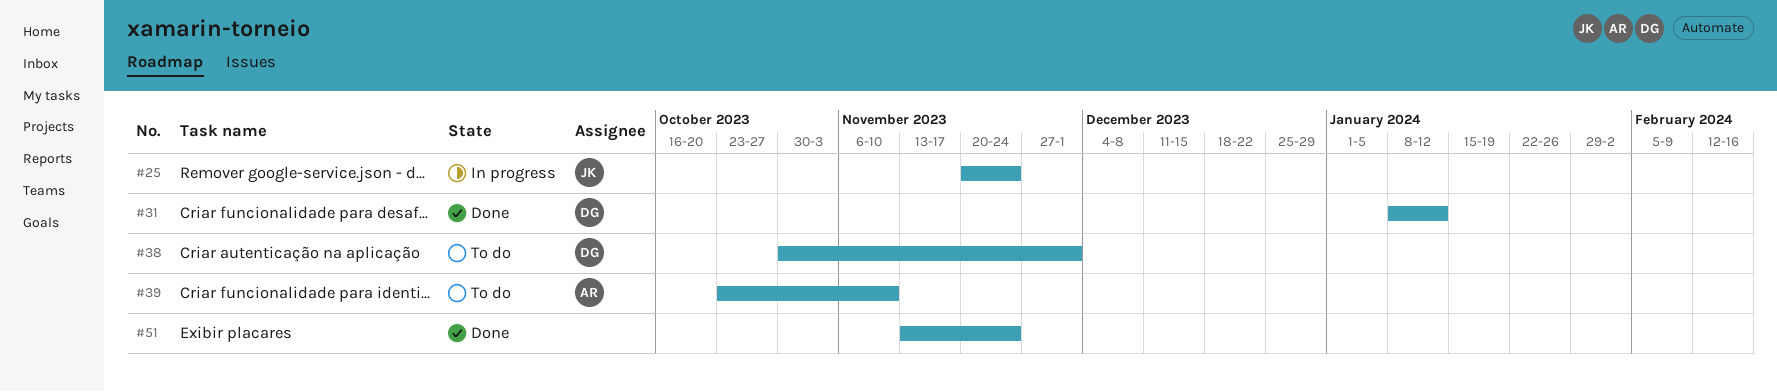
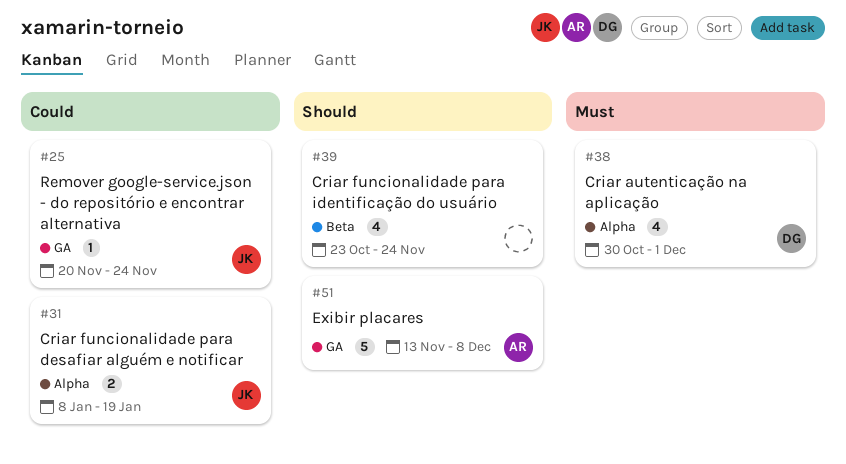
#31, owner: DG -> JK
#31, due: Jan 12 -> Jan 19
#39, owner: AR -> none
#39, due: Nov 10 -> Nov 24
#51, owner: none -> AR
#51, due: Nov 24 -> Dec 8

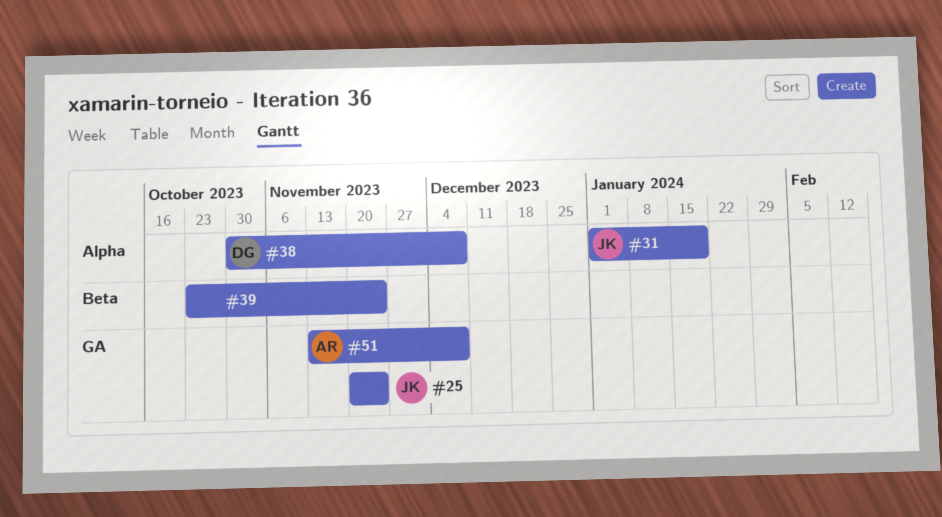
#31, start: Jan 8 -> Jan 1
#38, due: Dec 1 -> Dec 8

